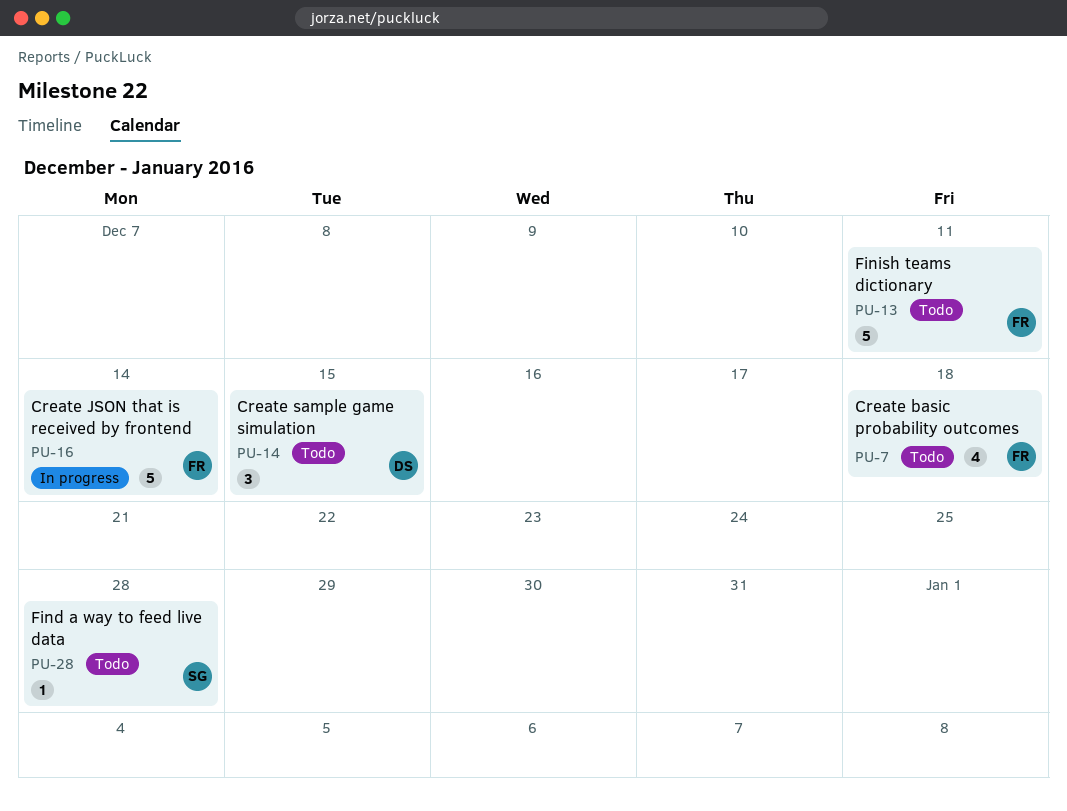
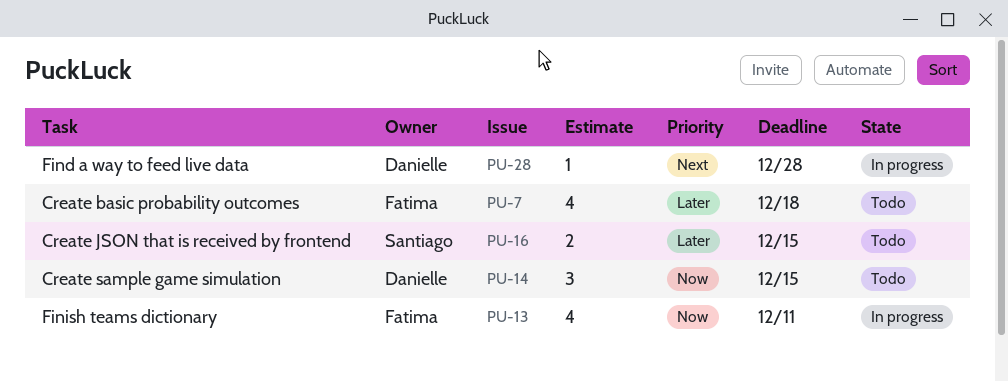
PU-13, status: Todo -> In progress
PU-13, estimate: 5 -> 4
PU-16, status: In progress -> Todo
PU-16, owner: Fatima -> Santiago
PU-16, estimate: 5 -> 2
PU-16, due: Dec 14 -> Dec 15
PU-28, status: Todo -> In progress
PU-28, owner: Santiago -> Danielle

